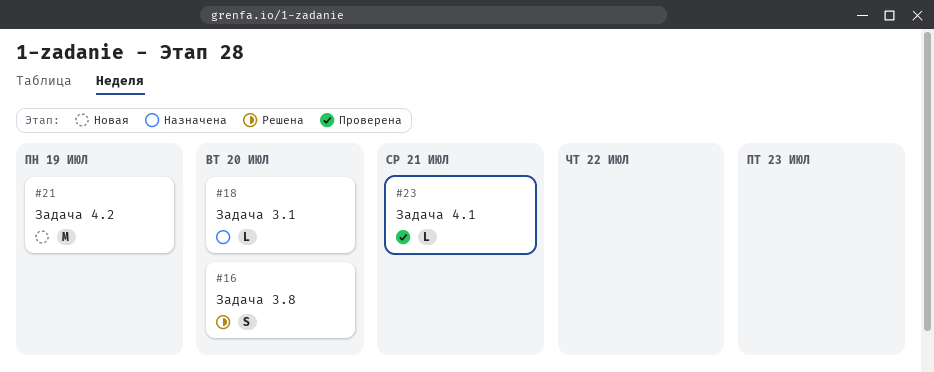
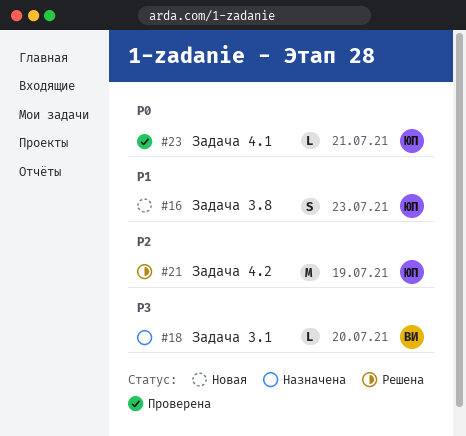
#16, status: Решена -> Новая
#16, due: Jul 20 -> Jul 23
#21, status: Новая -> Решена

